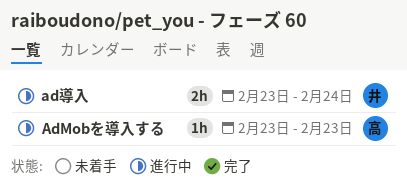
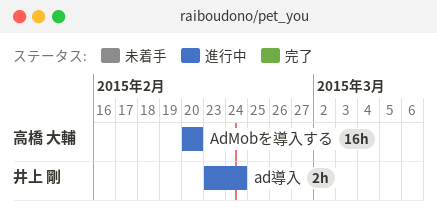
AdMobを導入する, estimate: 1h -> 16h
AdMobを導入する, start: Feb 23 -> Feb 20
AdMobを導入する, due: Feb 23 -> Feb 20

